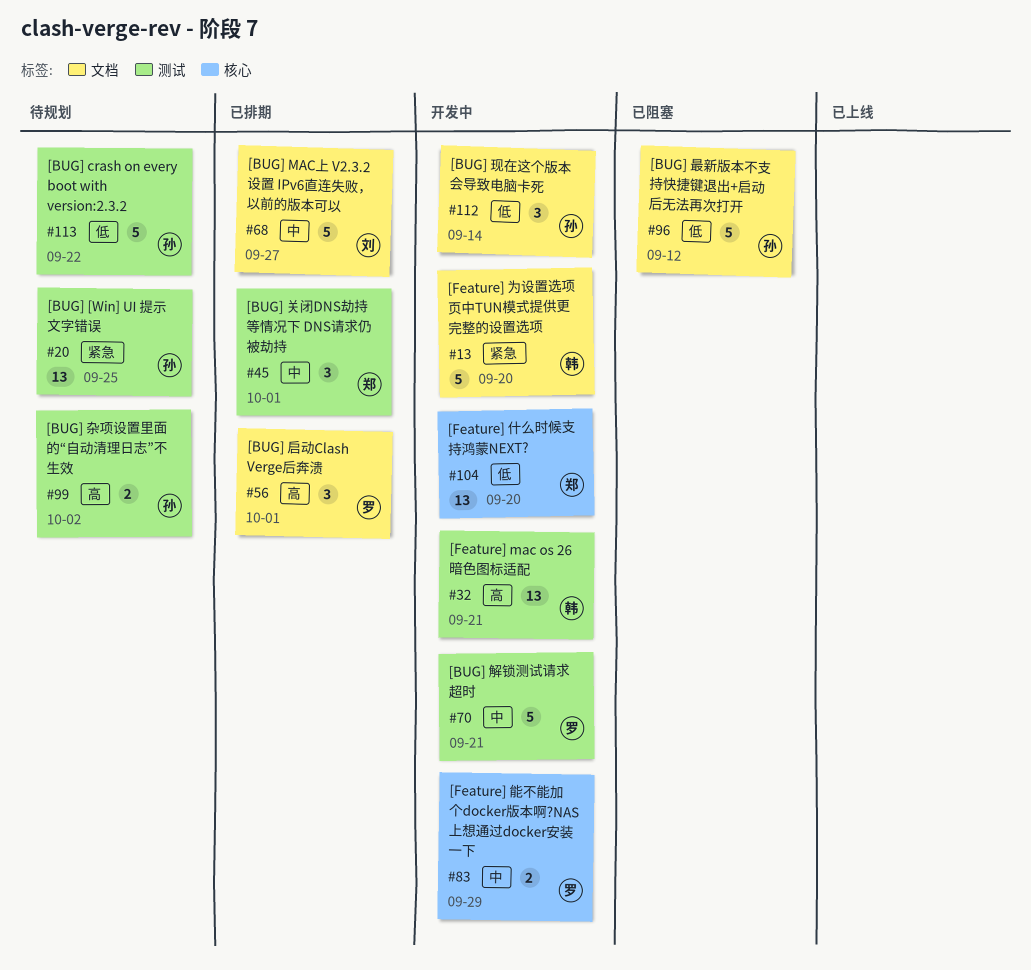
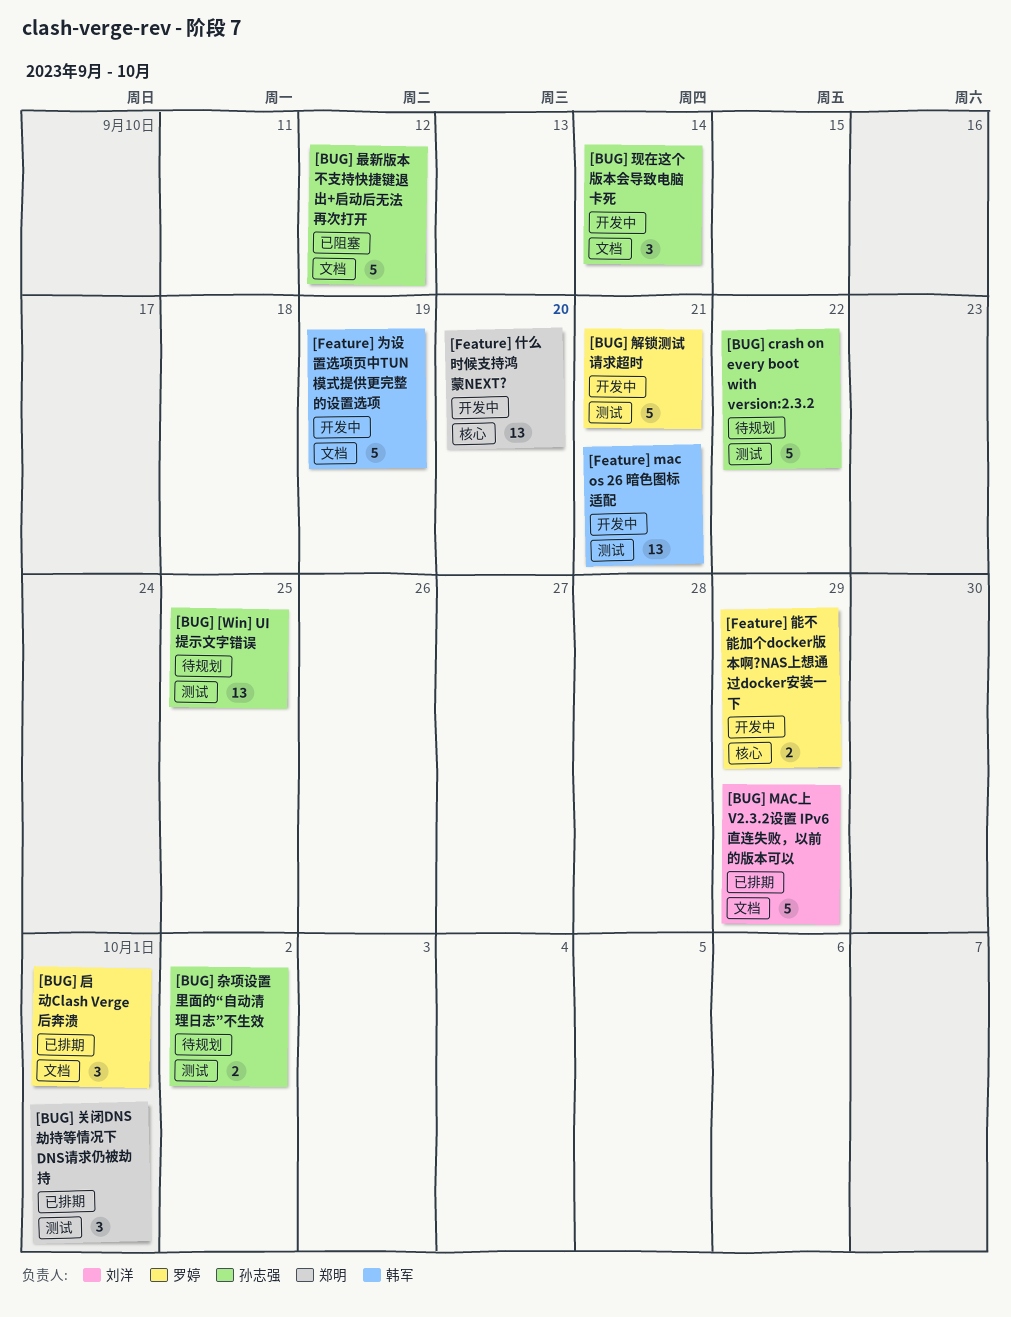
[BUG] MAC上 V2.3.2设置 IPv6直连失败，以前的版本可以, due: Sep 27 -> Sep 29
[Feature] 为设置选项页中TUN模式提供更完整的设置选项, due: Sep 20 -> Sep 19

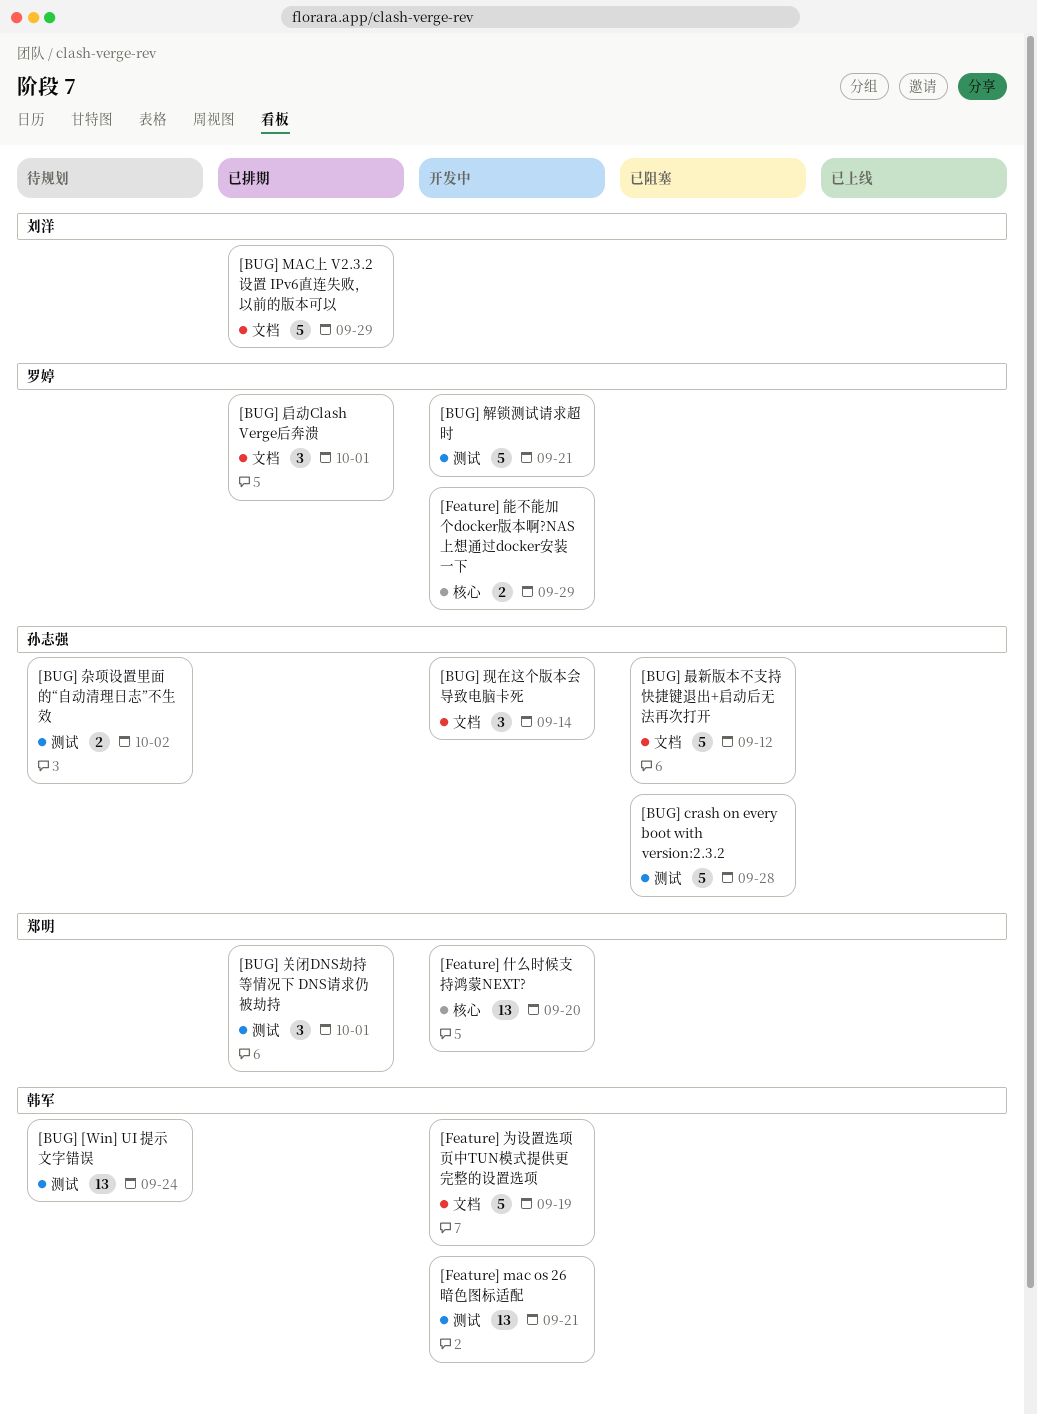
[BUG] [Win] UI 提示文字错误, owner: 孙志强 -> 韩军
[BUG] [Win] UI 提示文字错误, due: Sep 25 -> Sep 24
[BUG] crash on every boot with version:2.3.2, status: 待规划 -> 已阻塞
[BUG] crash on every boot with version:2.3.2, due: Sep 22 -> Sep 28

